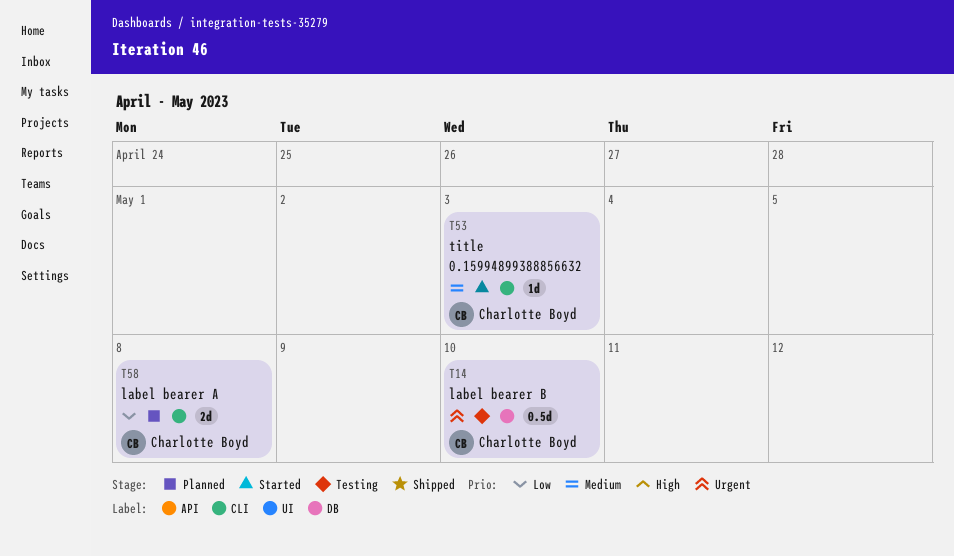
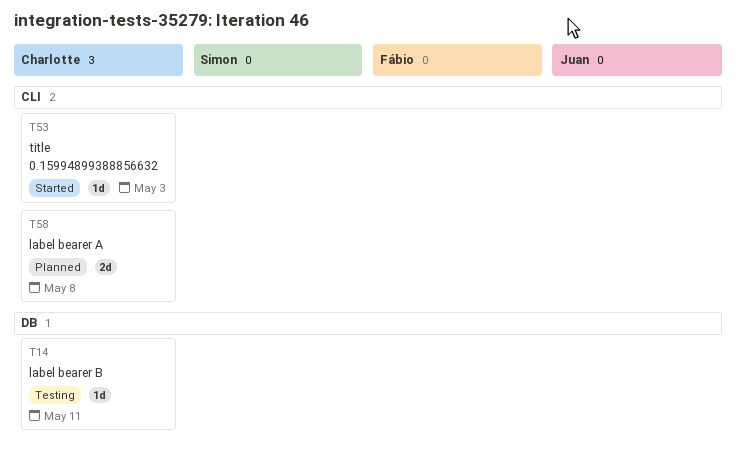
T14, estimate: 0.5d -> 1d
T14, due: May 10 -> May 11

